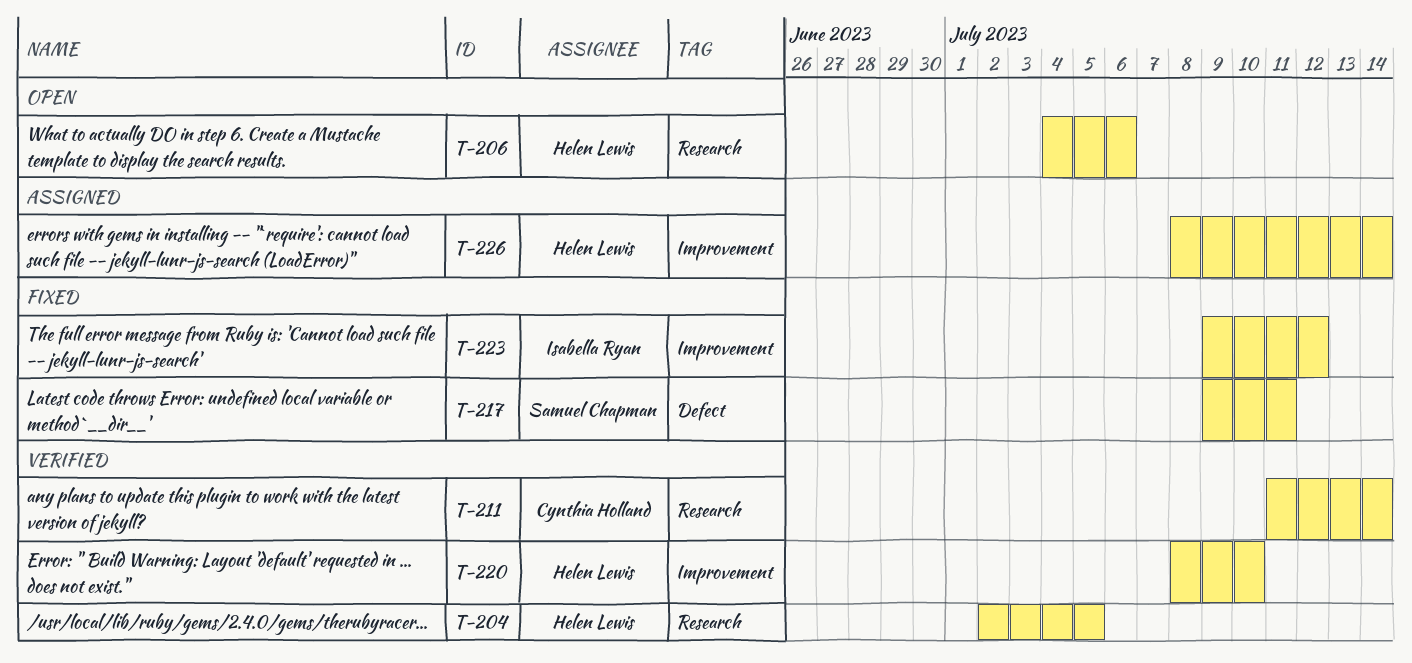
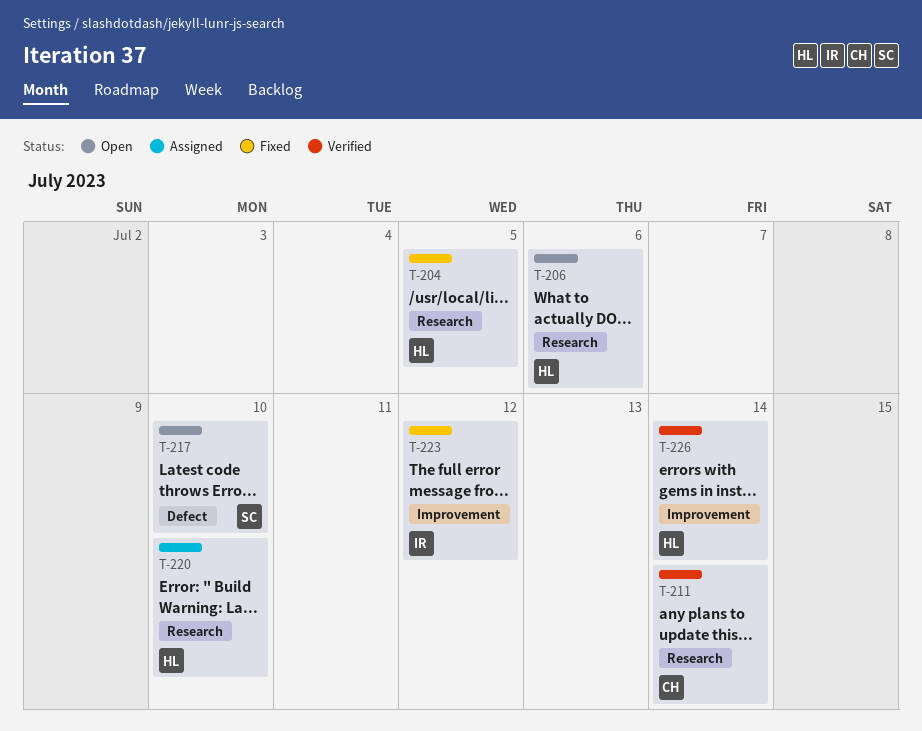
T-204, status: Verified -> Fixed
T-217, status: Fixed -> Open
T-217, due: Jul 11 -> Jul 10
T-220, status: Verified -> Assigned
T-220, label: Improvement -> Research
T-226, status: Assigned -> Verified

